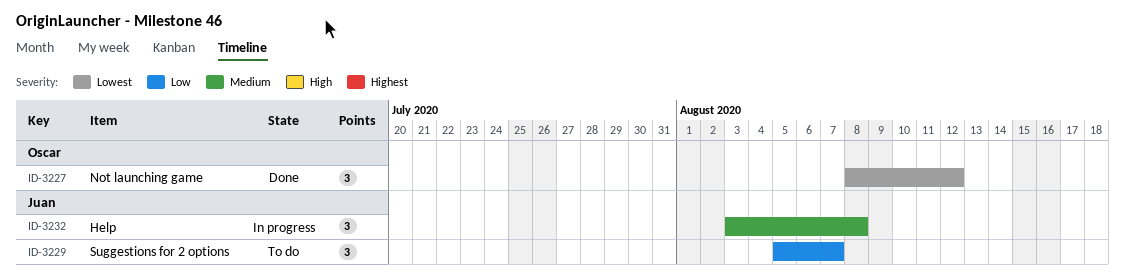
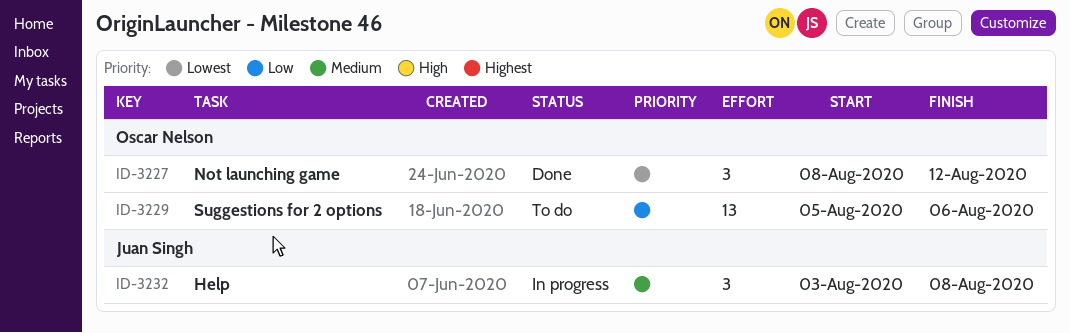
ID-3229, owner: Juan Singh -> Oscar Nelson
ID-3229, estimate: 3 -> 13
ID-3229, due: Aug 7 -> Aug 6

